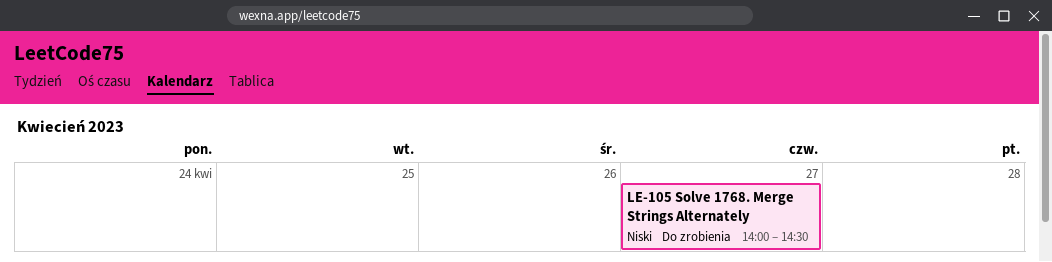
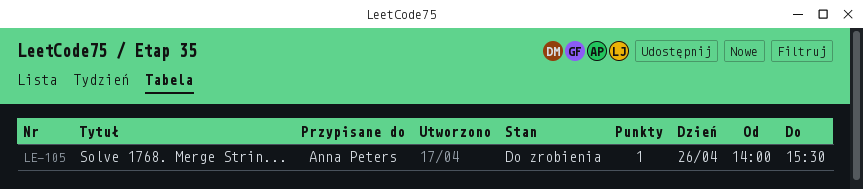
LE-105, day: Apr 27 -> Apr 26
LE-105, ends: 14:30 -> 15:30

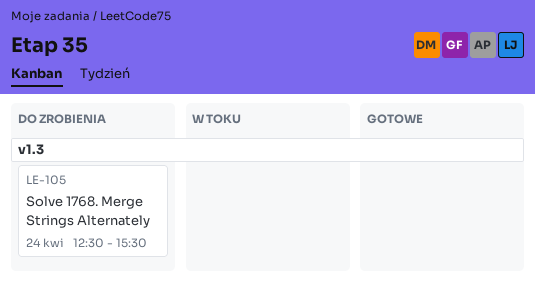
LE-105, day: Apr 26 -> Apr 24
LE-105, begins: 14:00 -> 12:30

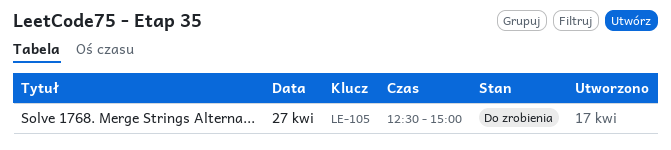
LE-105, day: Apr 24 -> Apr 27
LE-105, ends: 15:30 -> 15:00

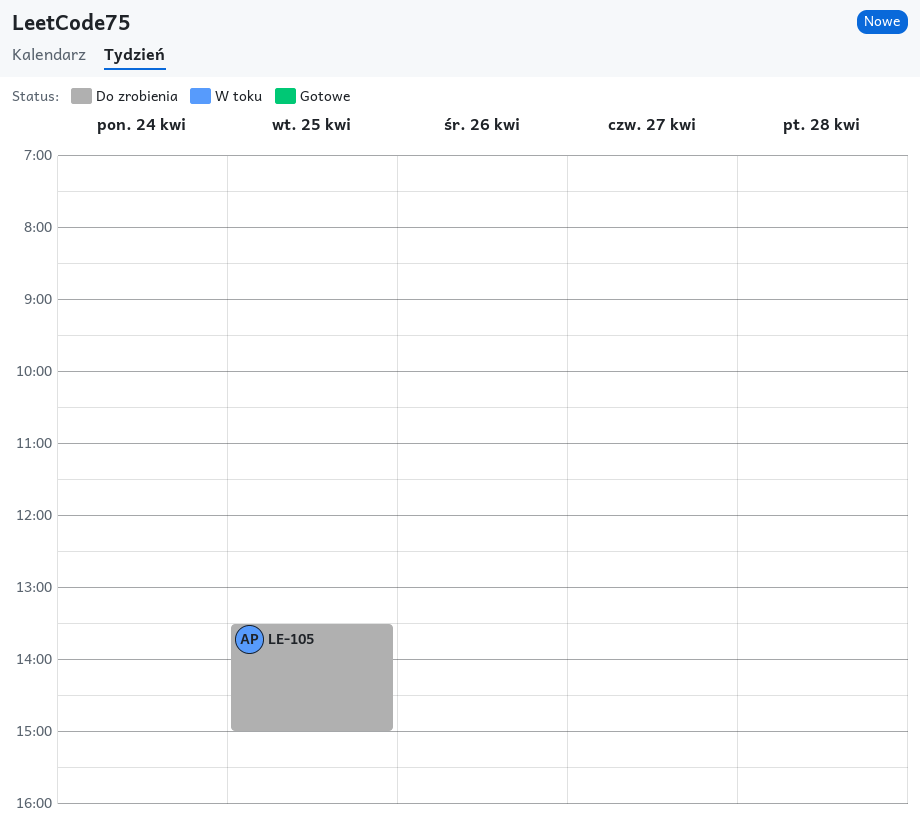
LE-105, day: Apr 27 -> Apr 25
LE-105, begins: 12:30 -> 13:30

